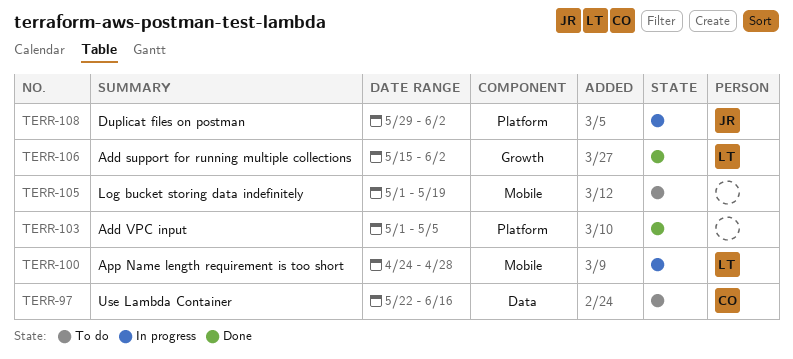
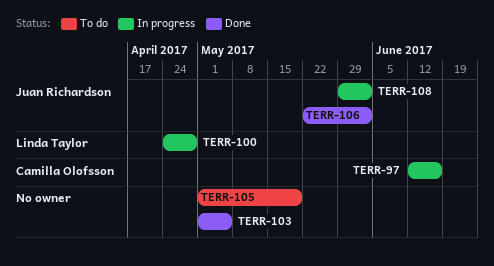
TERR-97, status: To do -> In progress
TERR-97, start: May 22 -> Jun 12
TERR-106, owner: Linda Taylor -> Juan Richardson
TERR-106, start: May 15 -> May 22

